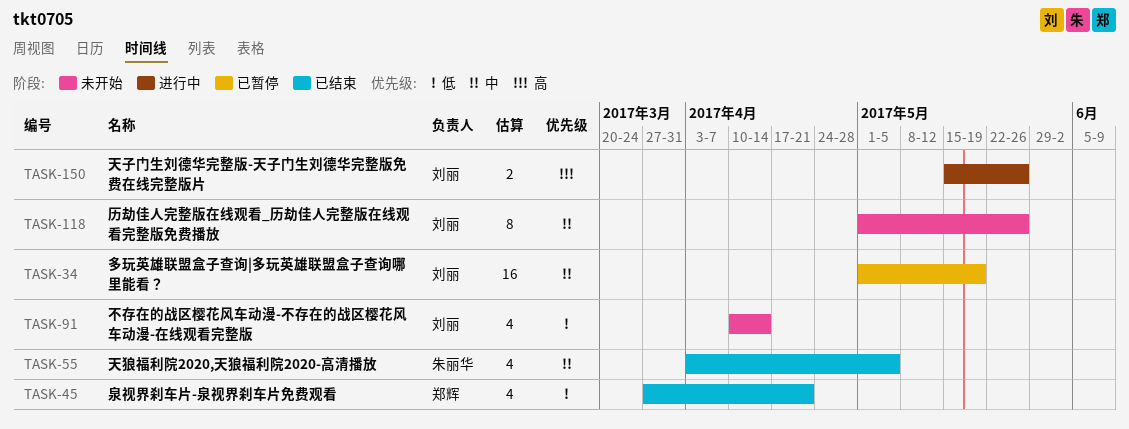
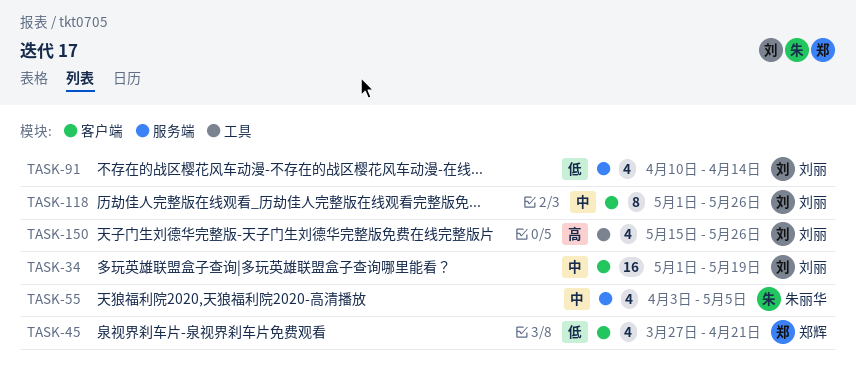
TASK-150, estimate: 2 -> 4

